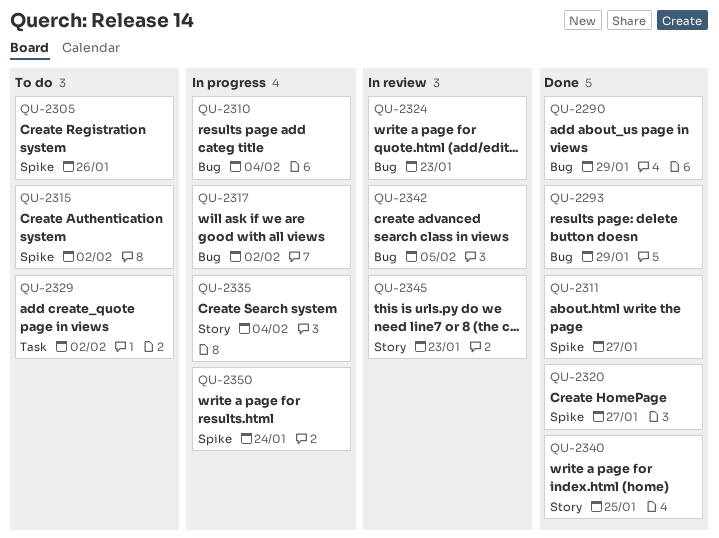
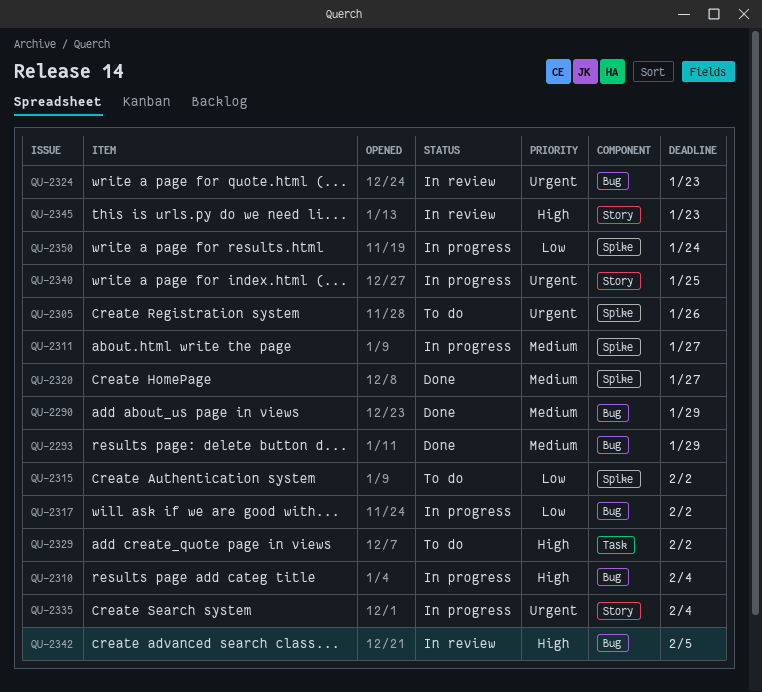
QU-2311, status: Done -> In progress
QU-2340, status: Done -> In progress

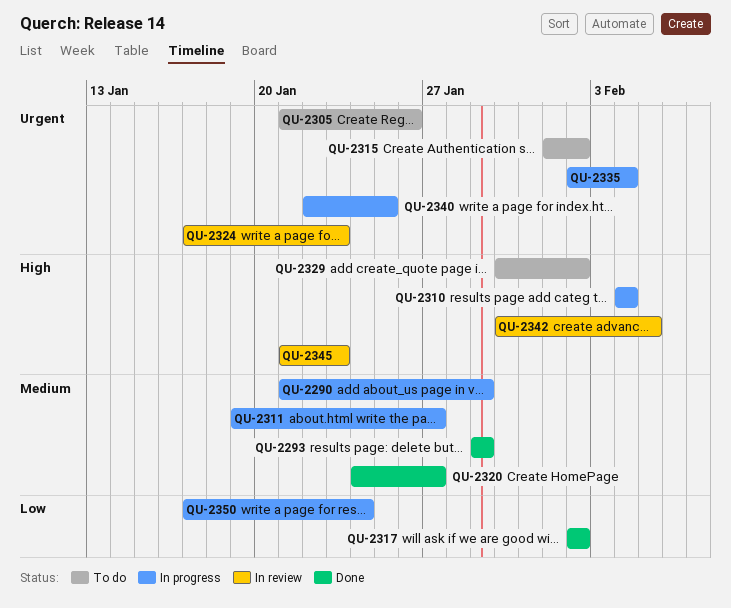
QU-2290, status: Done -> In progress
QU-2315, priority: Low -> Urgent
QU-2317, status: In progress -> Done

